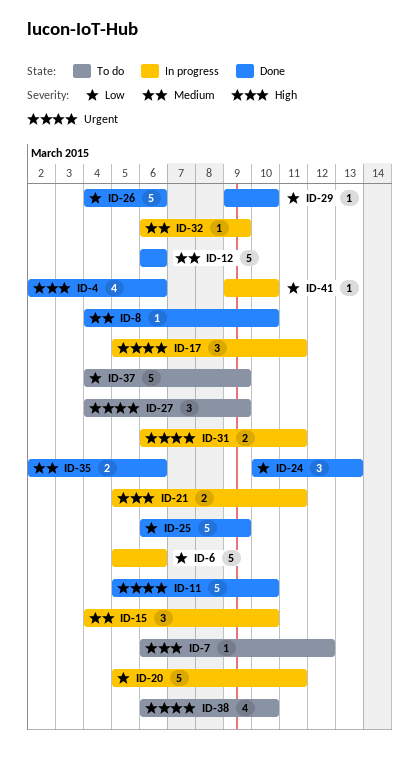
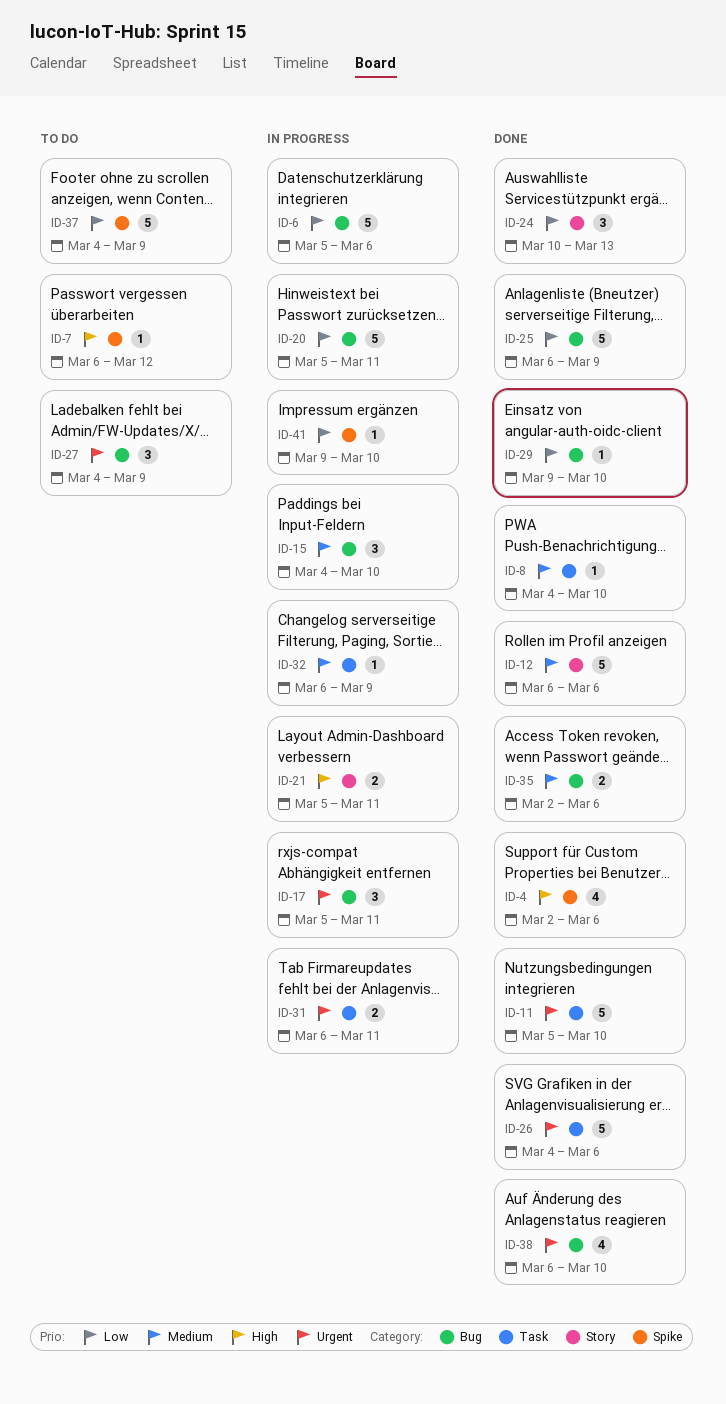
ID-26, priority: Low -> Urgent
ID-38, status: To do -> Done

